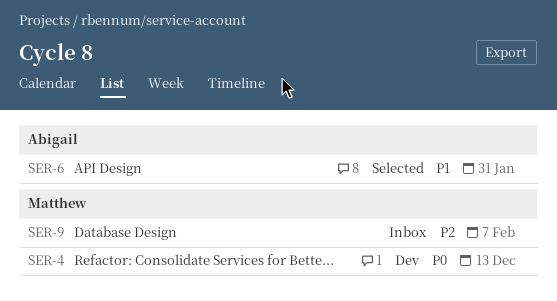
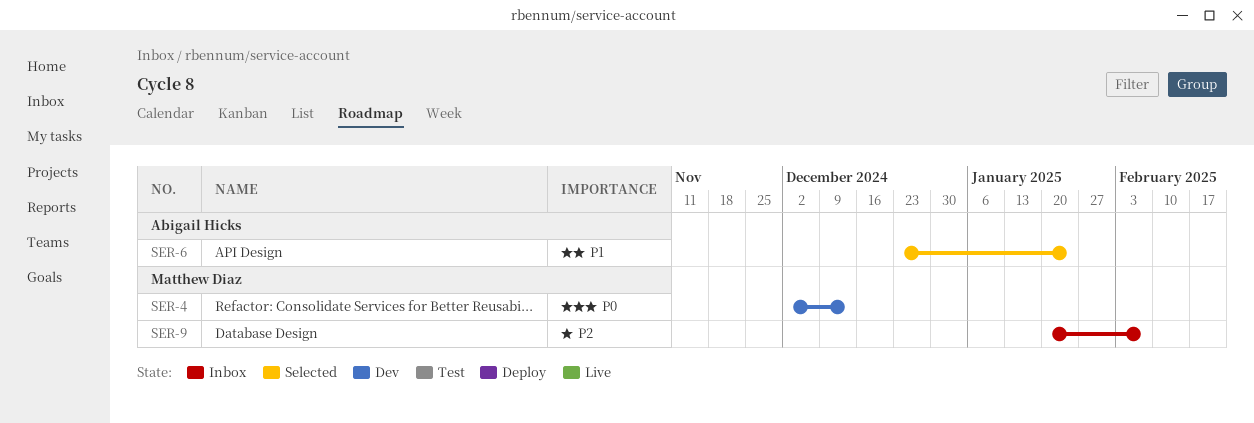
SER-6, due: Jan 31 -> Jan 24

